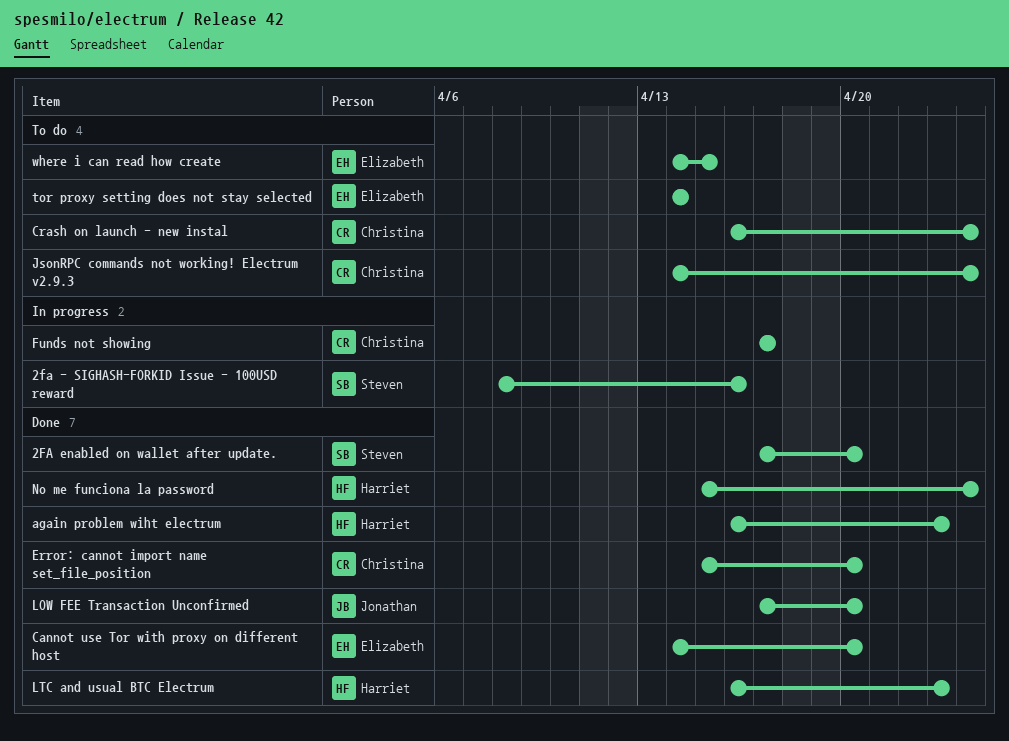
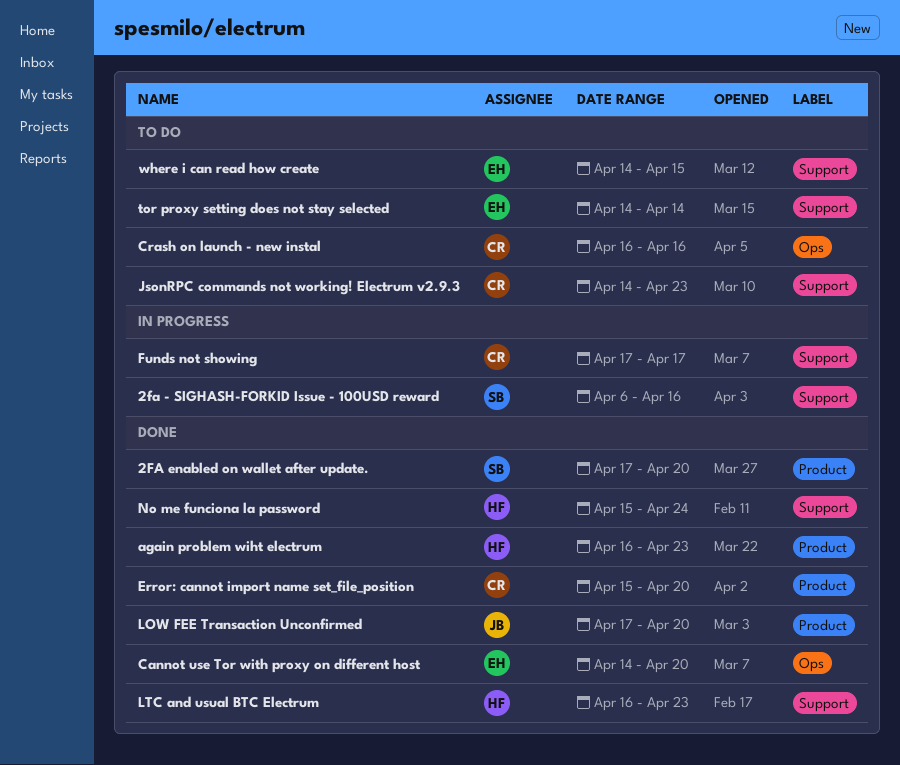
2fa - SIGHASH-FORKID Issue - 100USD reward, start: Apr 8 -> Apr 6
Crash on launch - new instal, due: Apr 24 -> Apr 16
JsonRPC commands not working! Electrum v2.9.3, due: Apr 24 -> Apr 23

